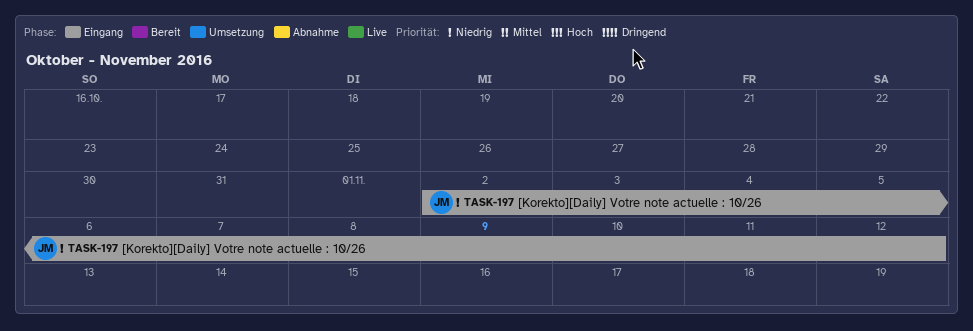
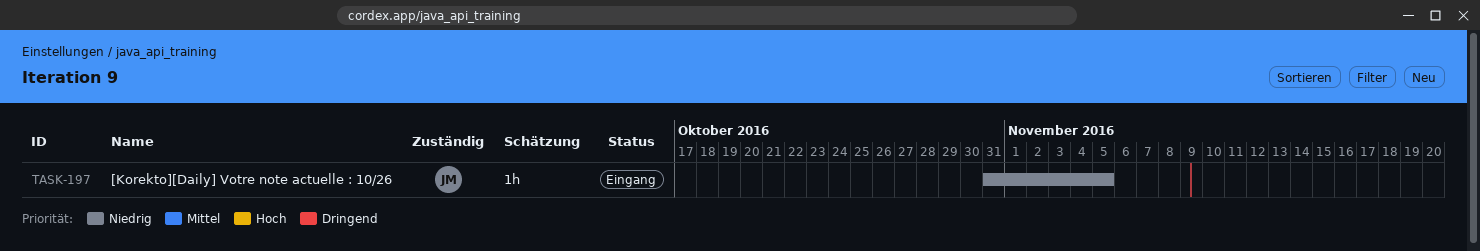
TASK-197, start: Nov 2 -> Oct 31
TASK-197, due: Nov 12 -> Nov 5

